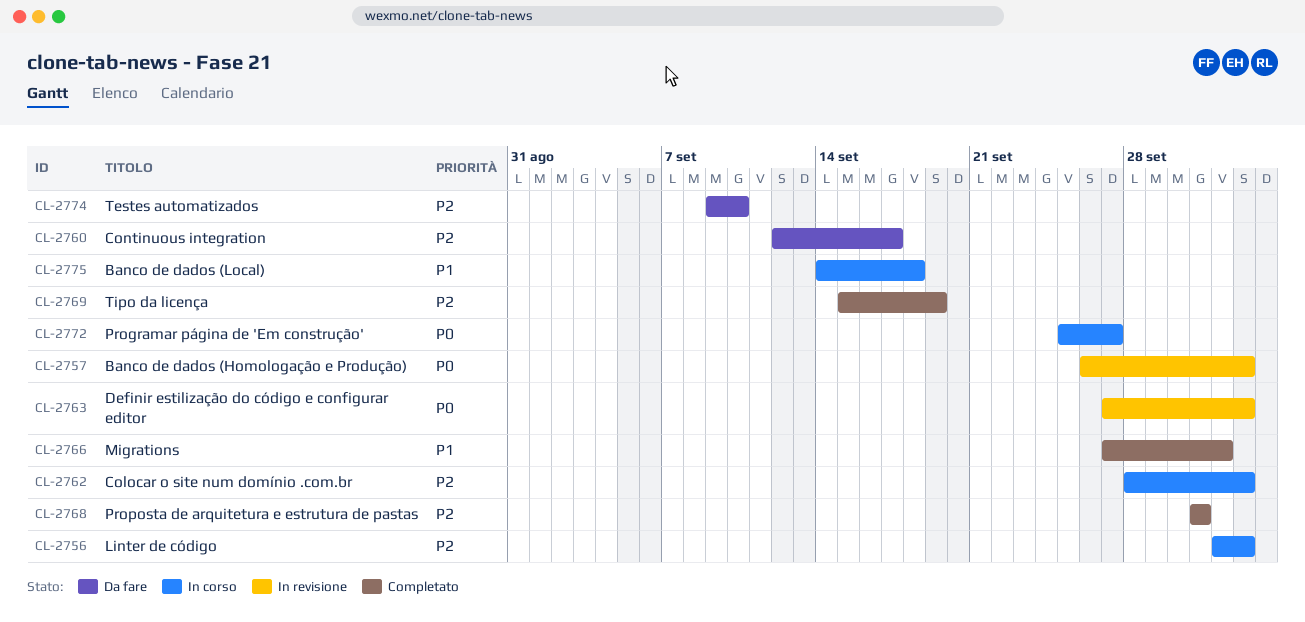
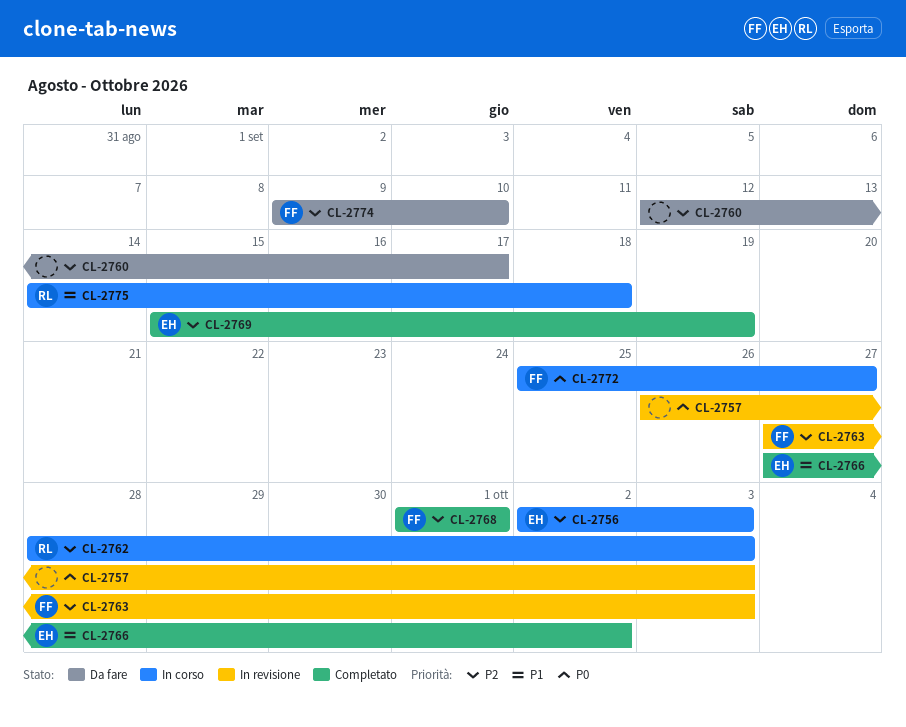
CL-2763, priority: P0 -> P2

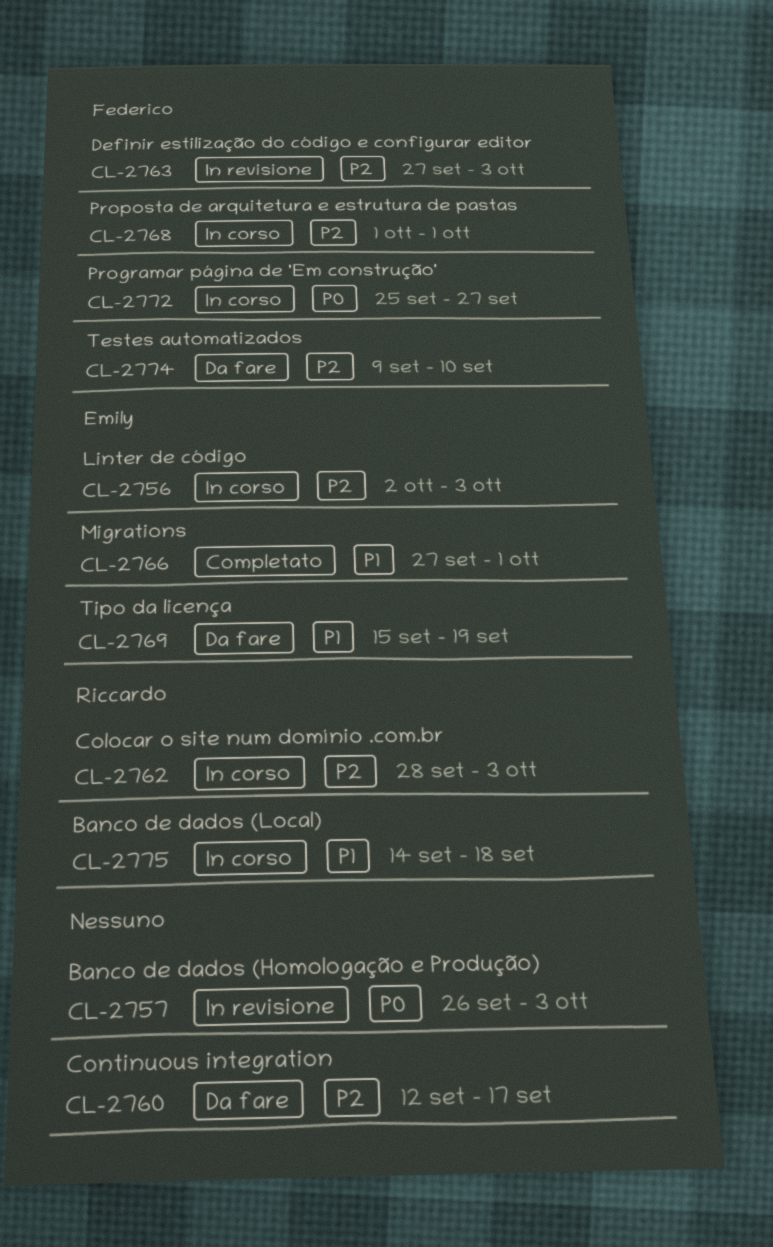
CL-2766, due: Oct 2 -> Oct 1
CL-2768, status: Completato -> In corso
CL-2769, status: Completato -> Da fare
CL-2769, priority: P2 -> P1

